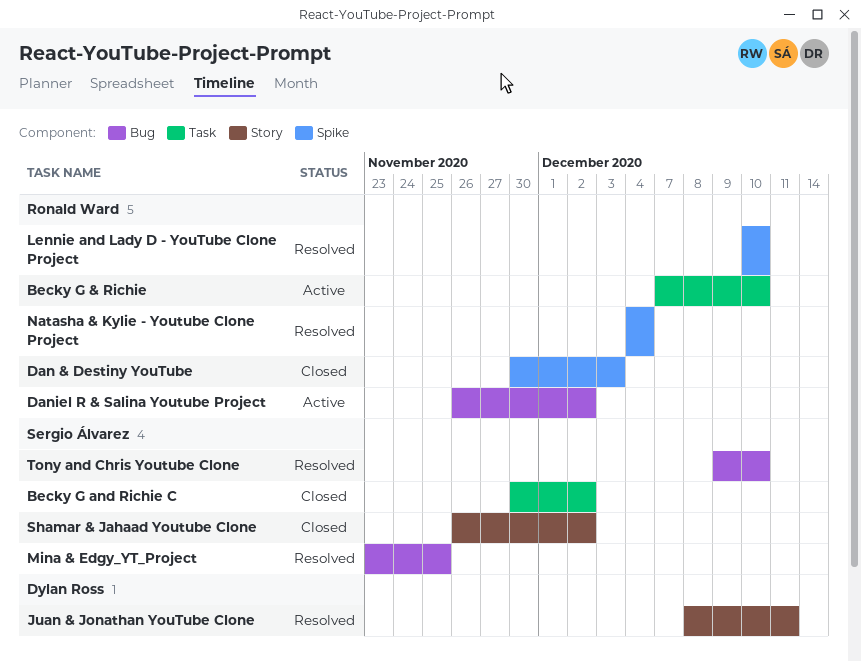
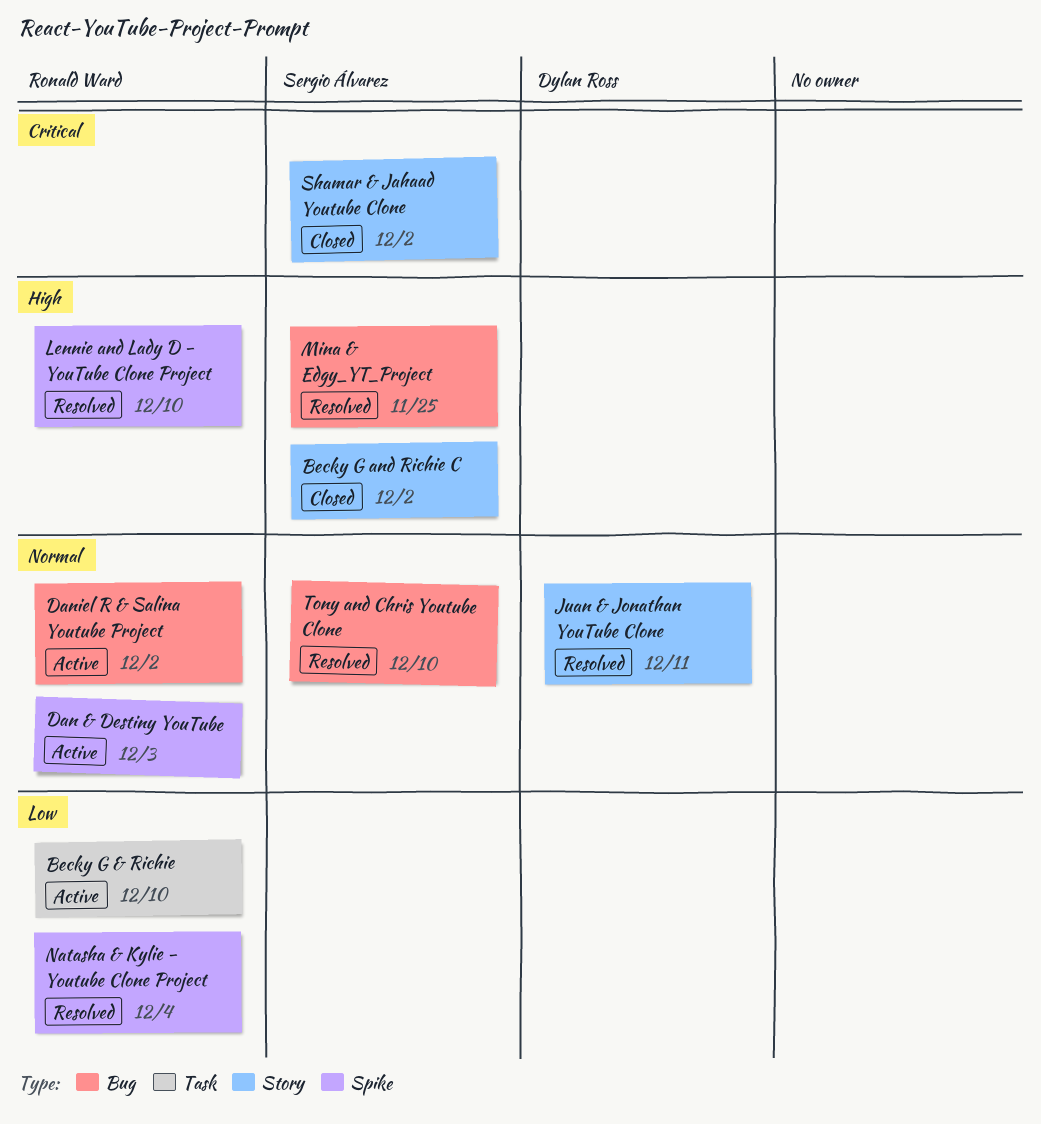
Becky G and Richie C, label: Task -> Story
Dan & Destiny YouTube, status: Closed -> Active

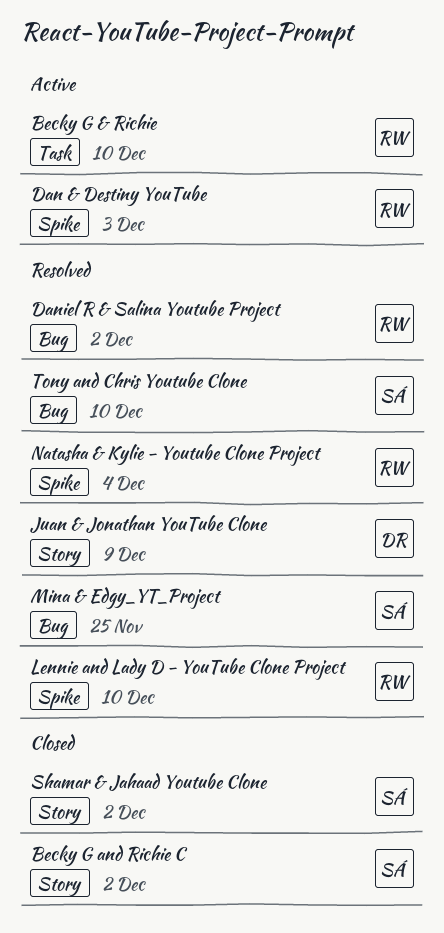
Daniel R & Salina Youtube Project, status: Active -> Resolved
Juan & Jonathan YouTube Clone, due: Dec 11 -> Dec 9

